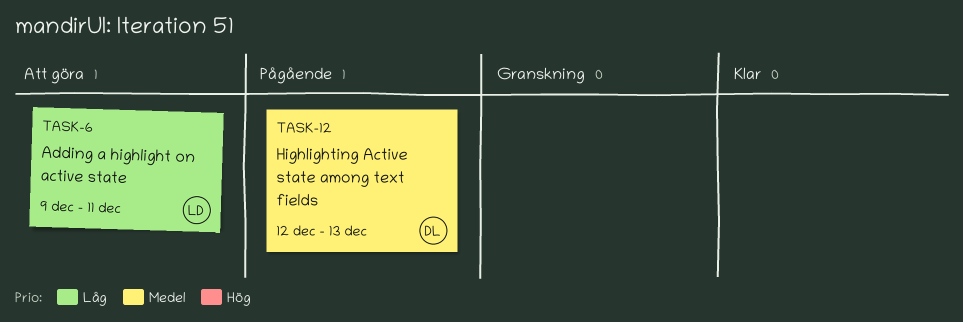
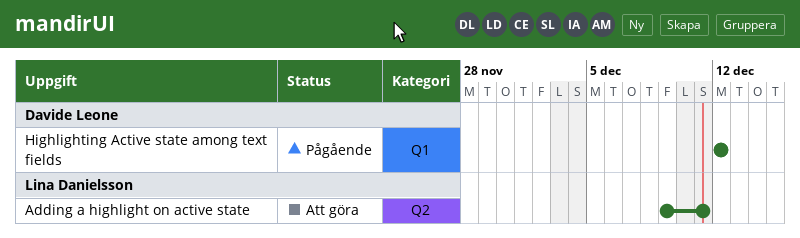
Highlighting Active state among text fields, due: Dec 13 -> Dec 12

